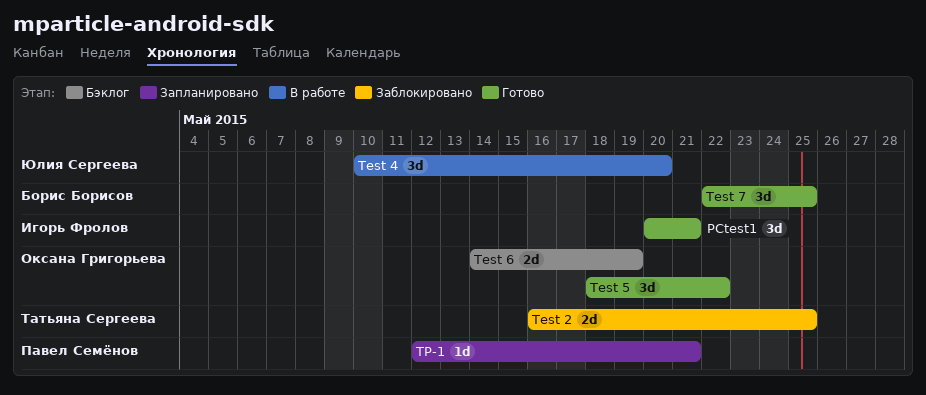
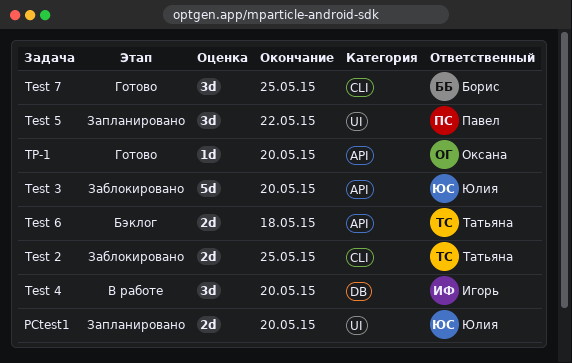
PCtest1, status: Готово -> Запланировано
PCtest1, owner: Игорь Фролов -> Юлия Сергеева
PCtest1, estimate: 3d -> 2d
PCtest1, due: May 21 -> May 20
Test 3: none -> present
Test 4, owner: Юлия Сергеева -> Игорь Фролов
Test 5, status: Готово -> Запланировано
Test 5, owner: Оксана Григорьева -> Павел Семёнов
Test 6, owner: Оксана Григорьева -> Татьяна Сергеева
Test 6, due: May 19 -> May 18
TP-1, status: Запланировано -> Готово
TP-1, owner: Павел Семёнов -> Оксана Григорьева
TP-1, due: May 21 -> May 20

